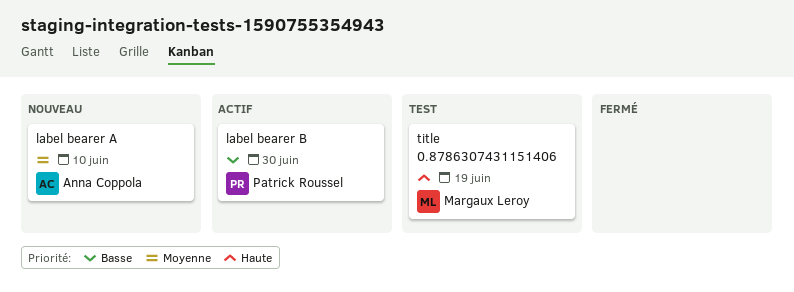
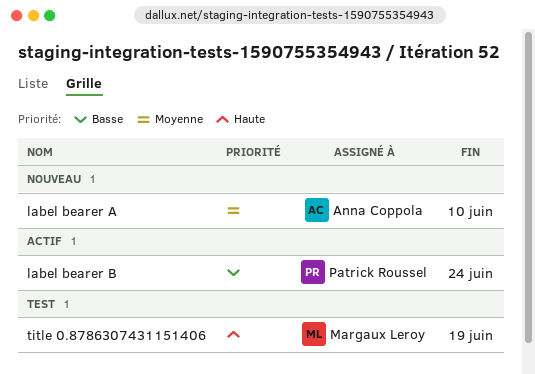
label bearer B, due: Jun 30 -> Jun 24

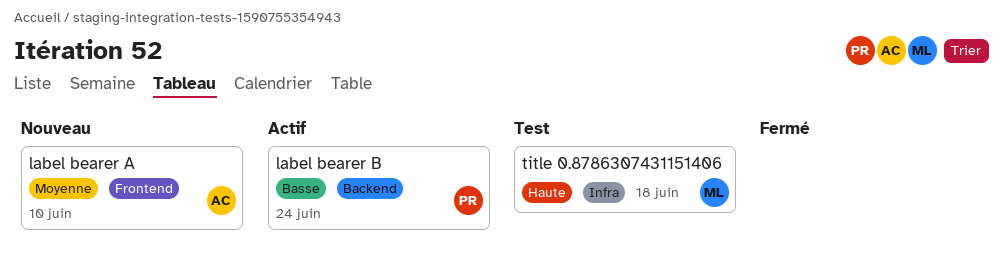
title 0.8786307431151406, due: Jun 19 -> Jun 18

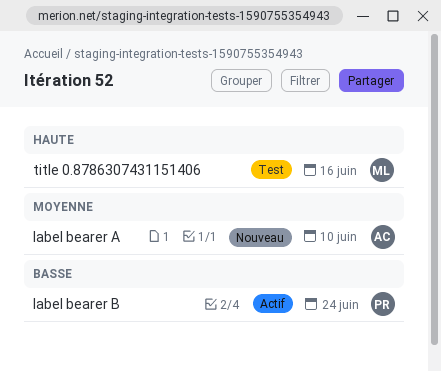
title 0.8786307431151406, due: Jun 18 -> Jun 16

